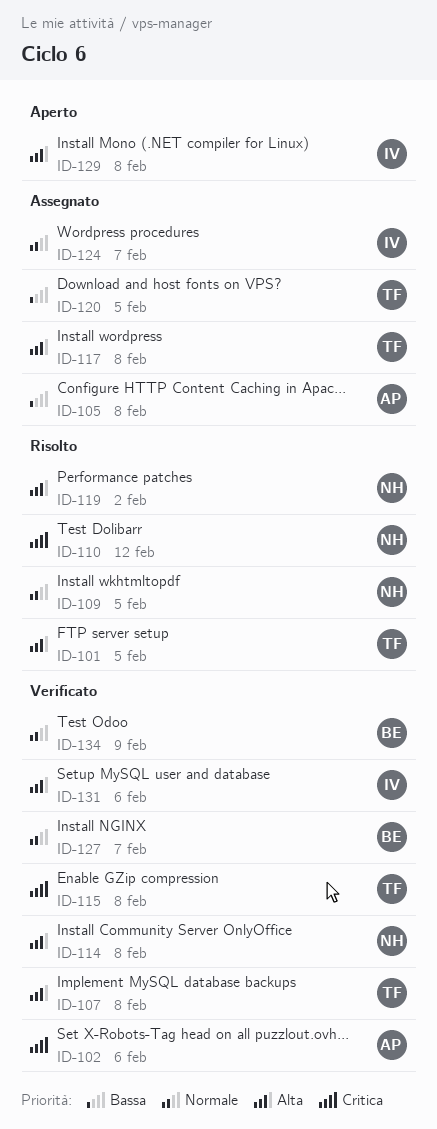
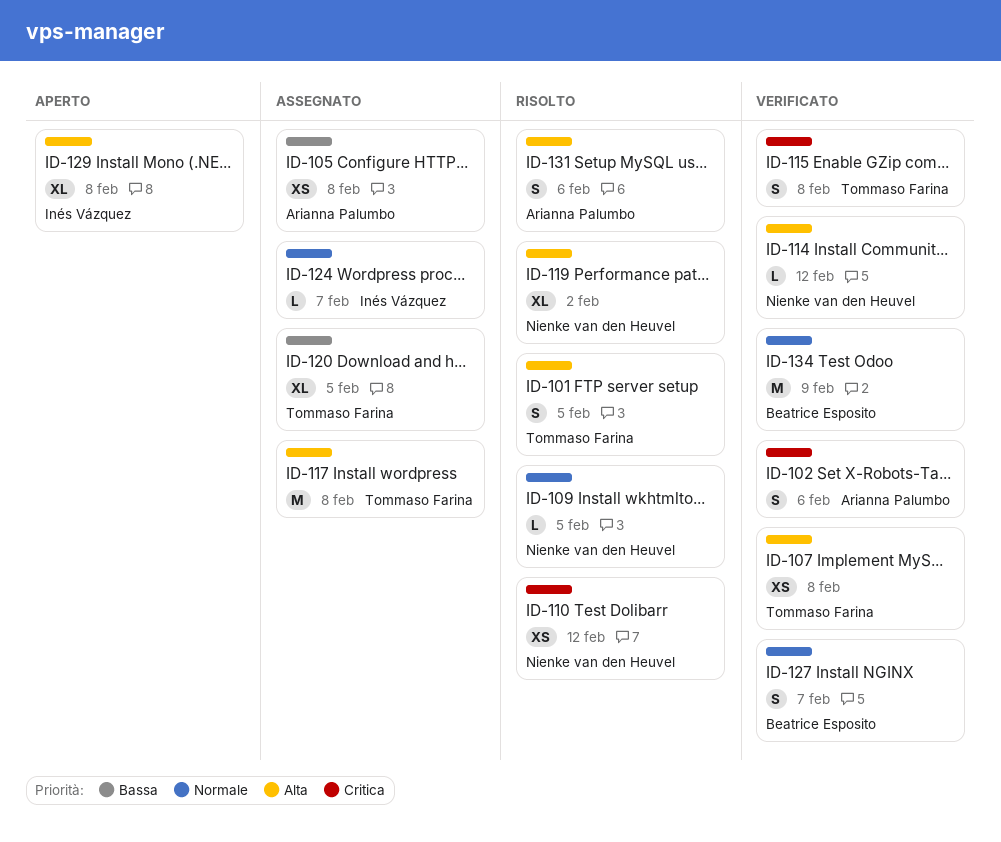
ID-114, due: Feb 8 -> Feb 12
ID-131, status: Verificato -> Risolto
ID-131, owner: Inés Vázquez -> Arianna Palumbo

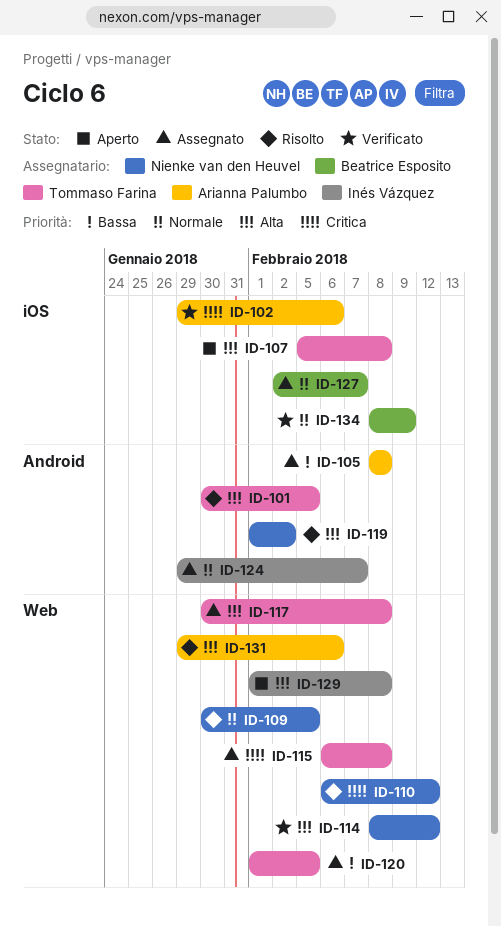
ID-107, status: Verificato -> Aperto
ID-115, status: Verificato -> Assegnato
ID-127, status: Verificato -> Assegnato

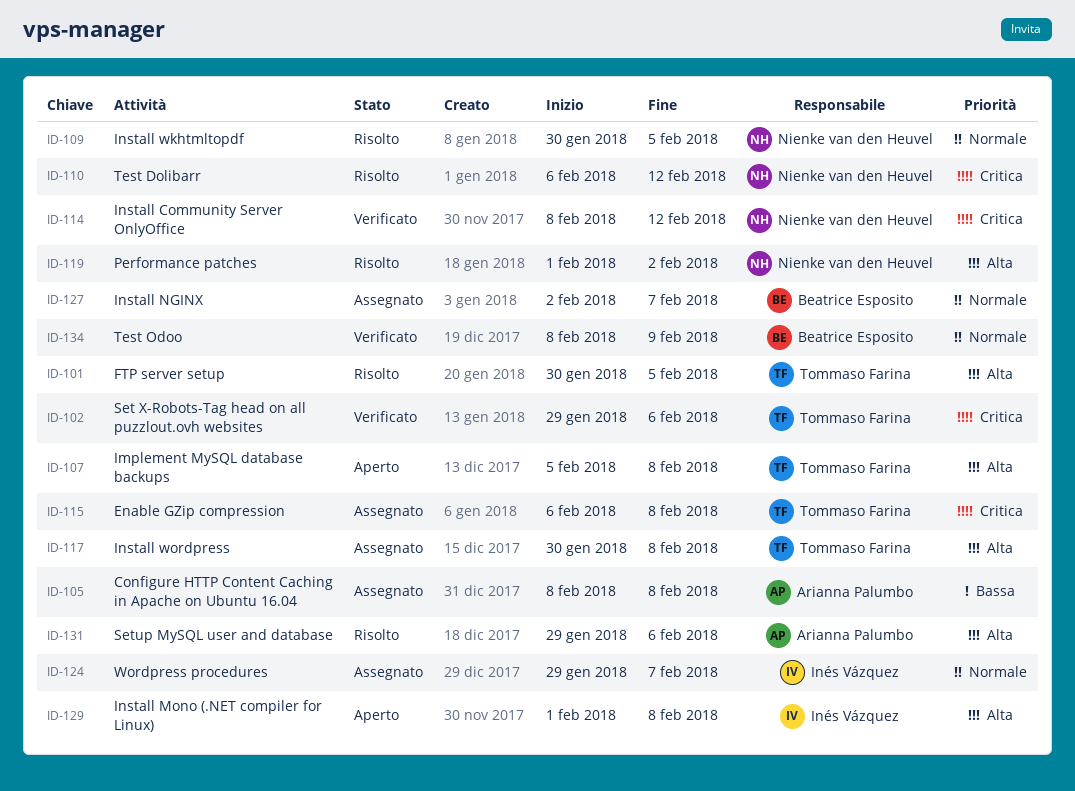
ID-102, owner: Arianna Palumbo -> Tommaso Farina
ID-114, priority: Alta -> Critica
ID-120: present -> none

